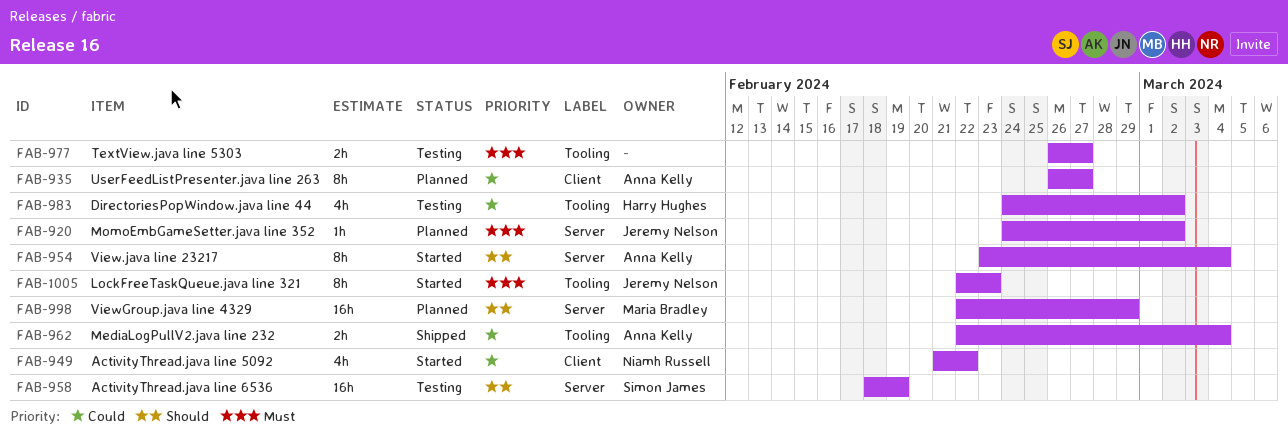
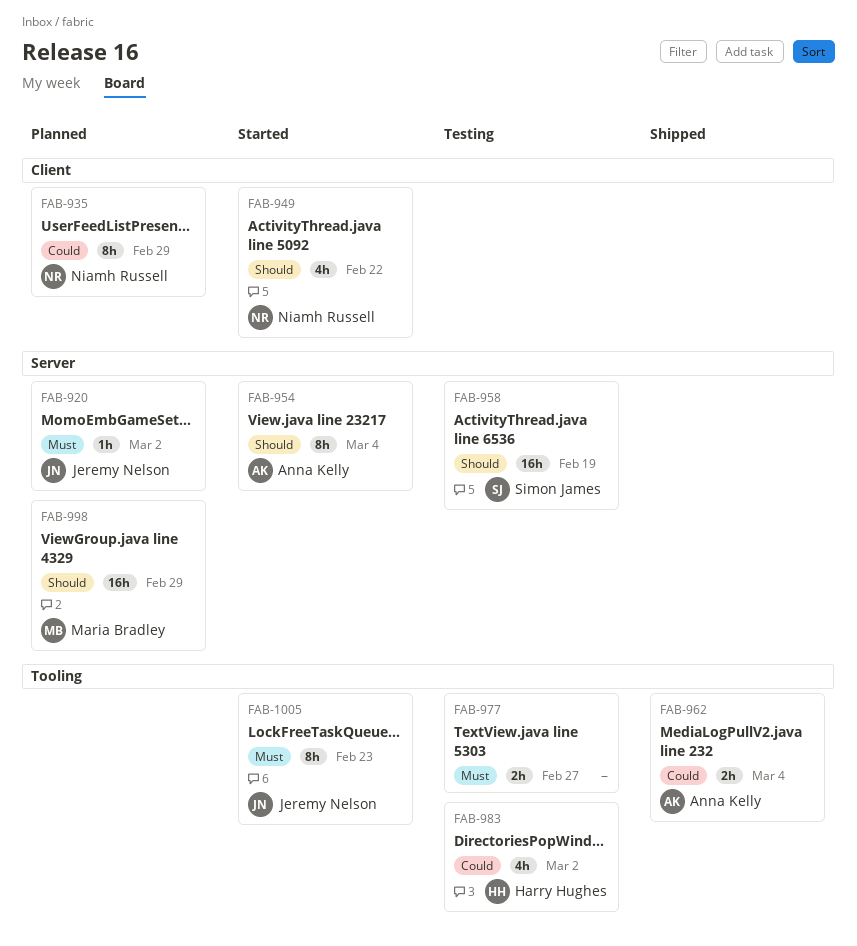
FAB-935, owner: Anna Kelly -> Niamh Russell
FAB-935, due: Feb 27 -> Feb 29
FAB-949, priority: Could -> Should

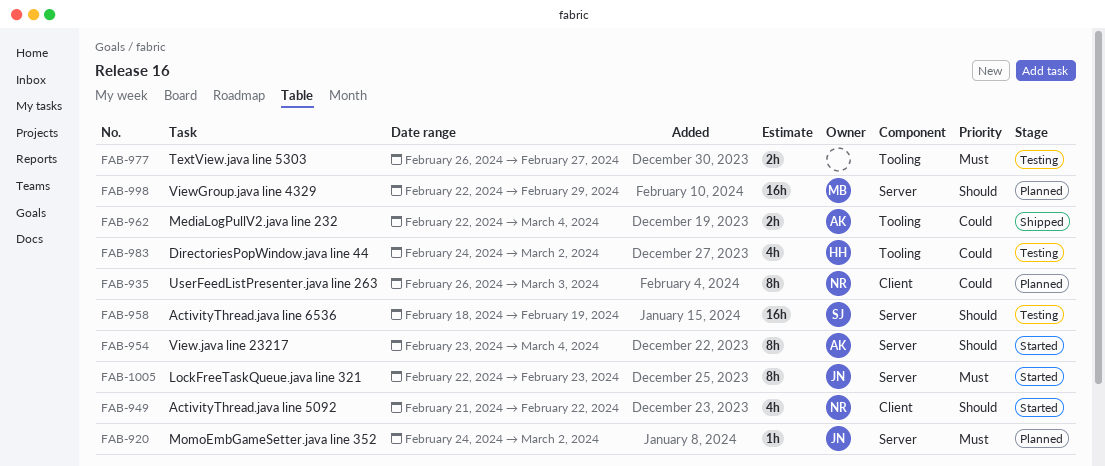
FAB-935, due: Feb 29 -> Mar 3
FAB-1005, label: Tooling -> Server

